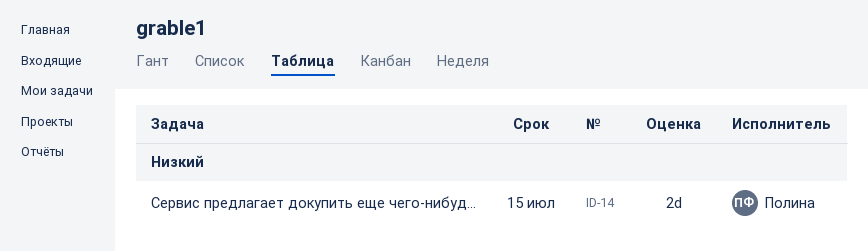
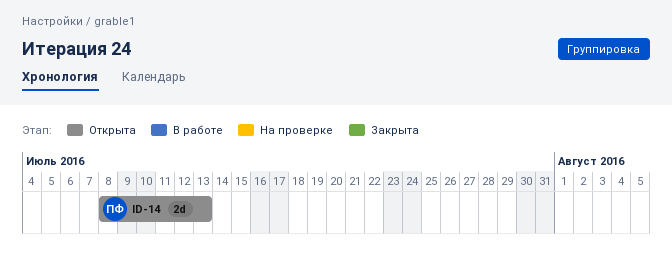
ID-14, due: Jul 15 -> Jul 13

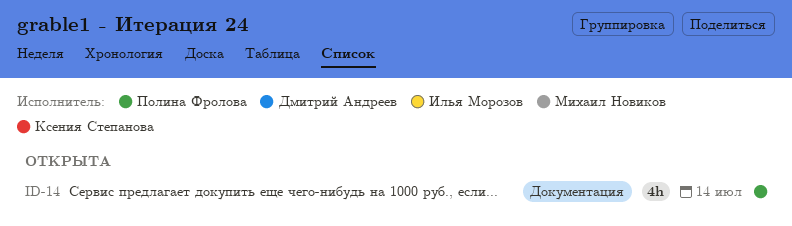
ID-14, estimate: 2d -> 4h
ID-14, due: Jul 13 -> Jul 14

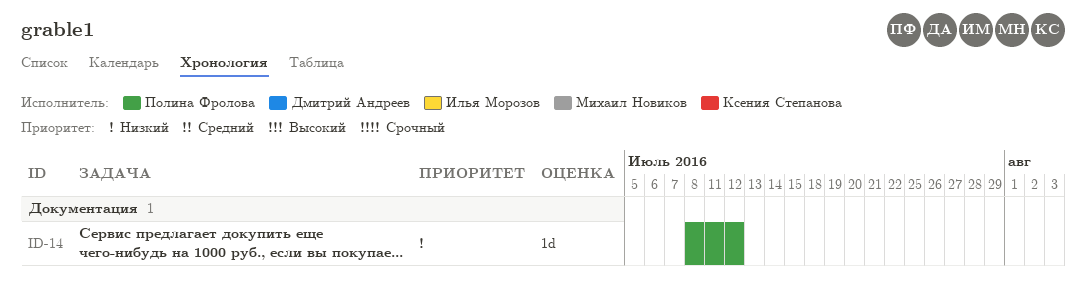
ID-14, estimate: 4h -> 1d
ID-14, due: Jul 14 -> Jul 12

